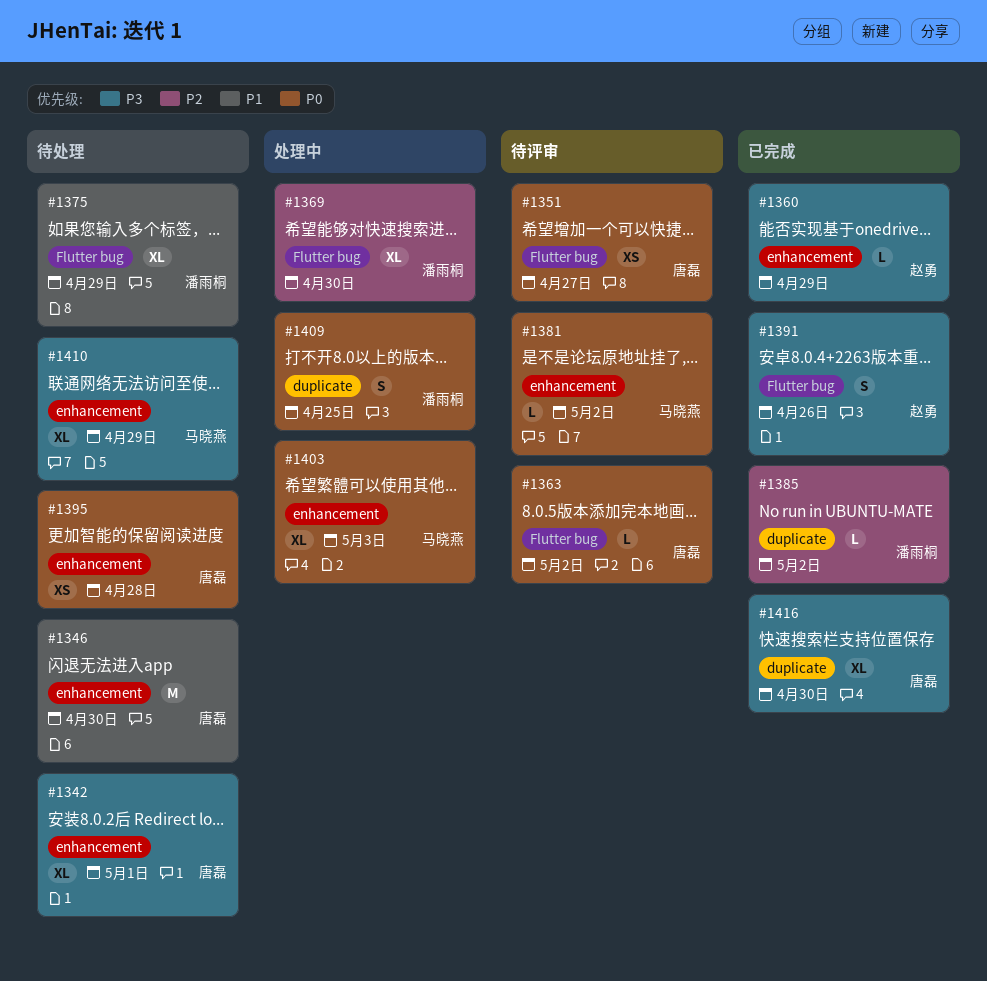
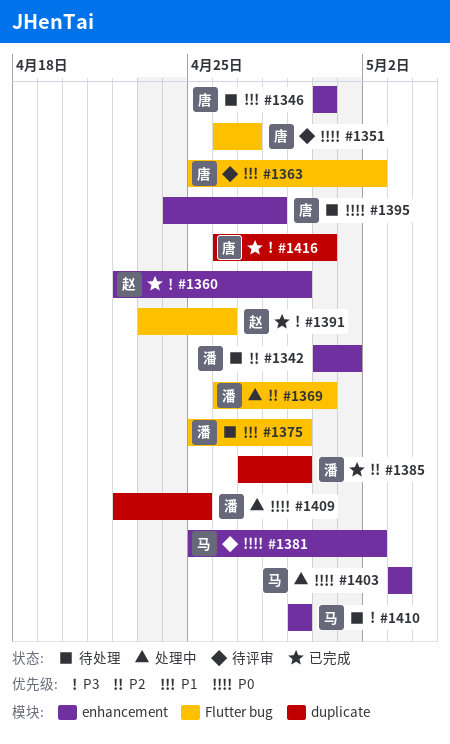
#1342, owner: 唐磊 -> 潘雨桐
#1342, priority: P3 -> P2
#1363, priority: P0 -> P1
#1385, due: May 2 -> Apr 29

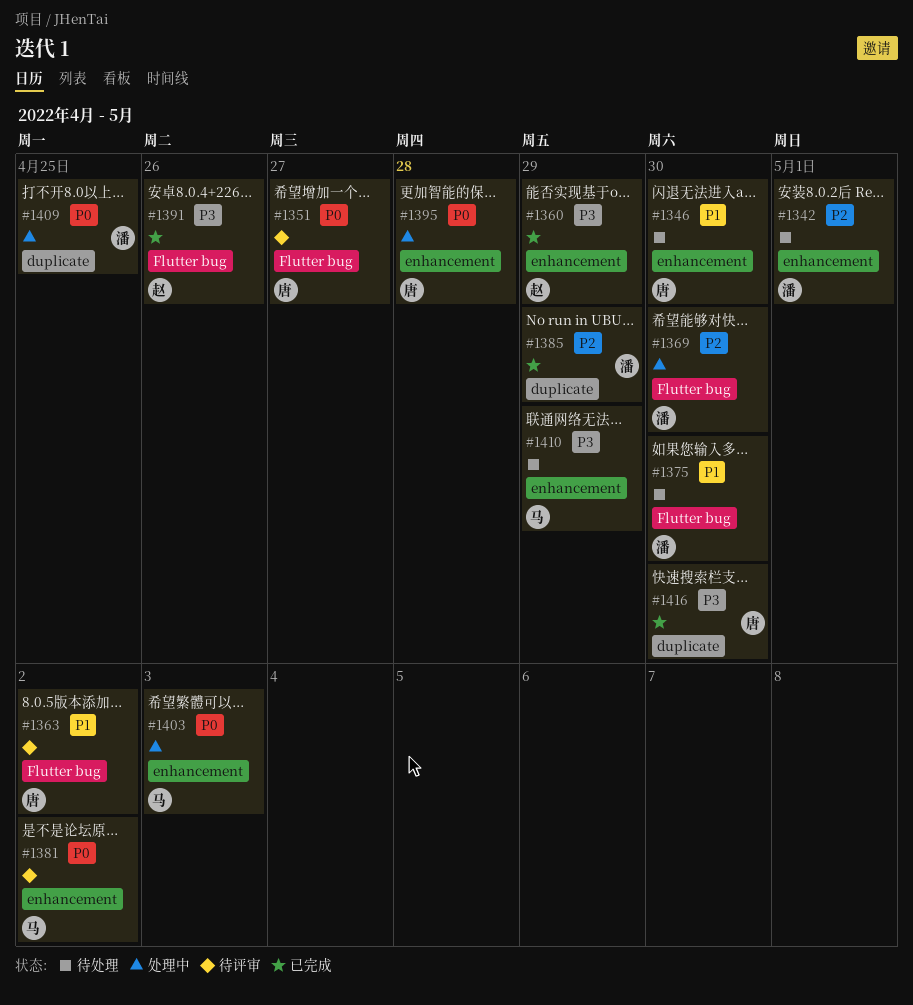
#1375, due: Apr 29 -> Apr 30
#1395, status: 待处理 -> 处理中

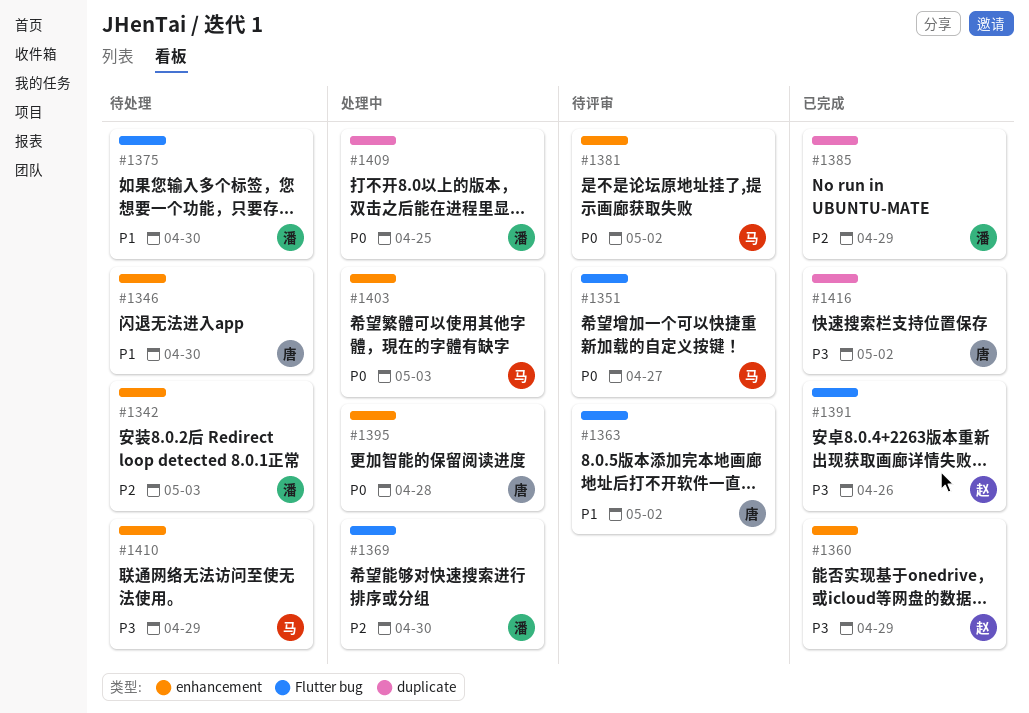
#1342, due: May 1 -> May 3
#1351, owner: 唐 -> 马
#1416, due: Apr 30 -> May 2

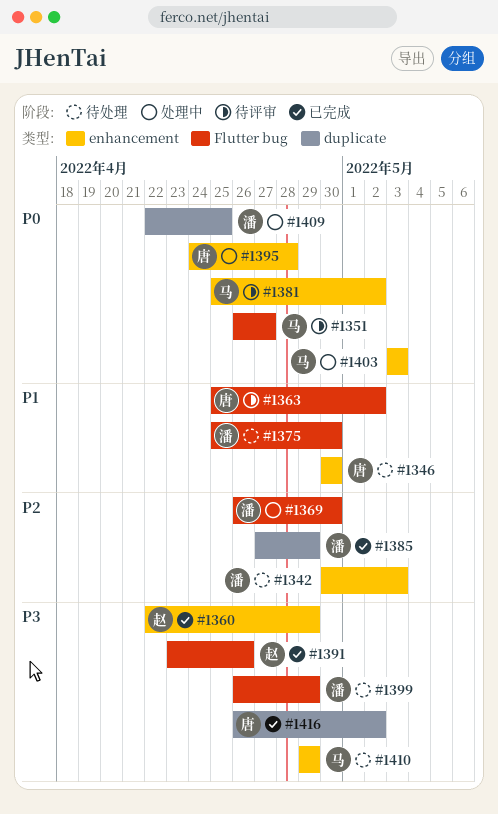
#1399: none -> present

